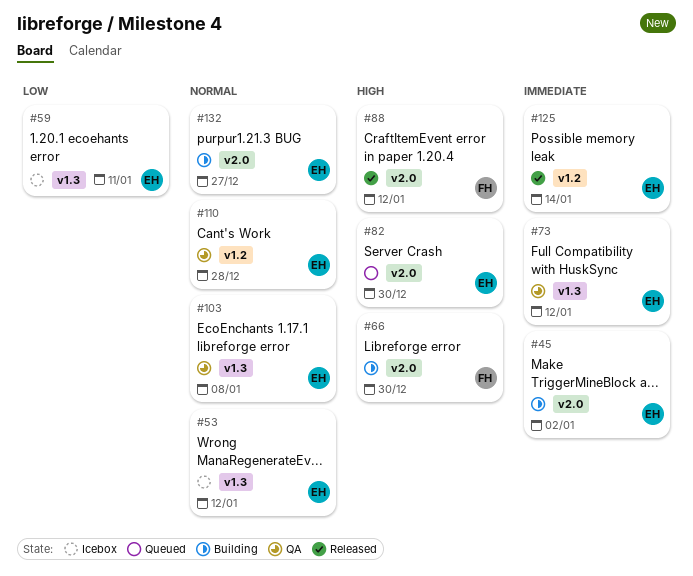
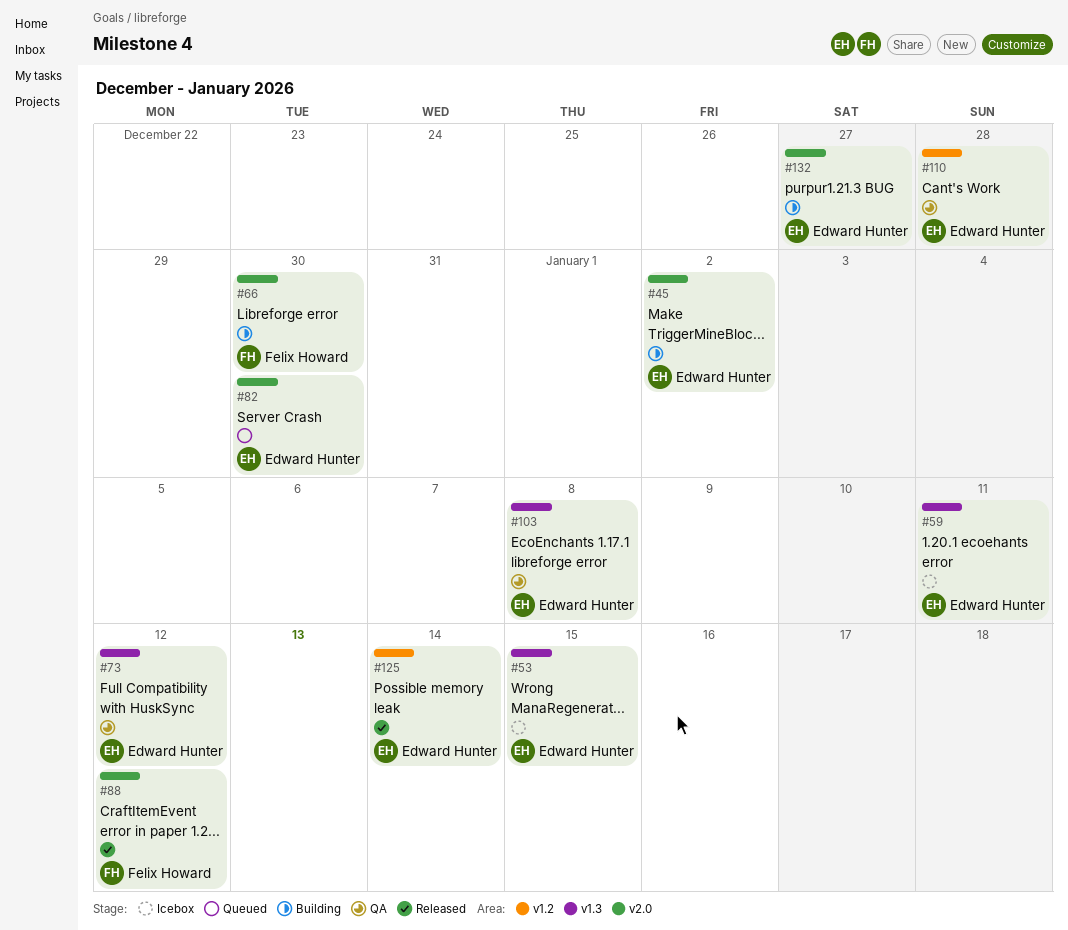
#53, due: Jan 12 -> Jan 15

